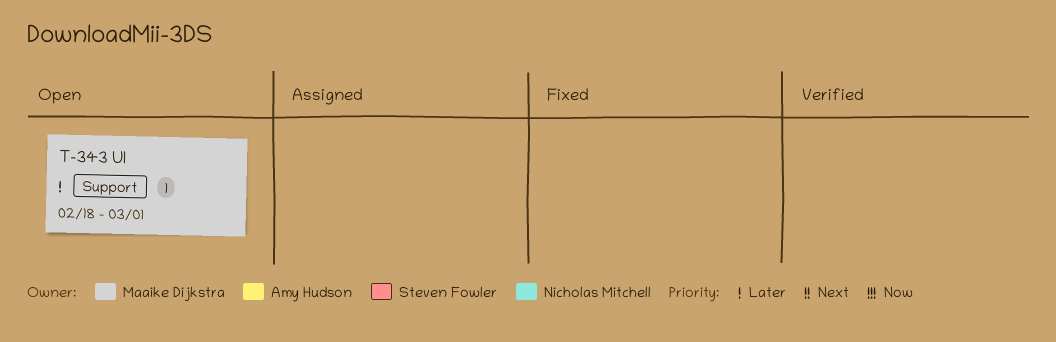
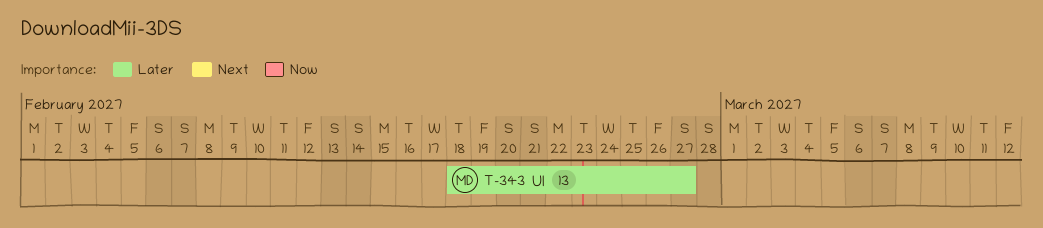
T-343, estimate: 1 -> 13
T-343, due: Mar 1 -> Feb 27

